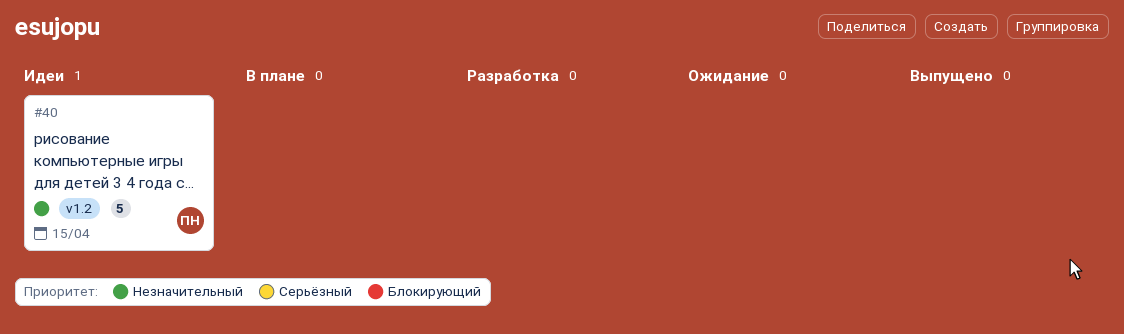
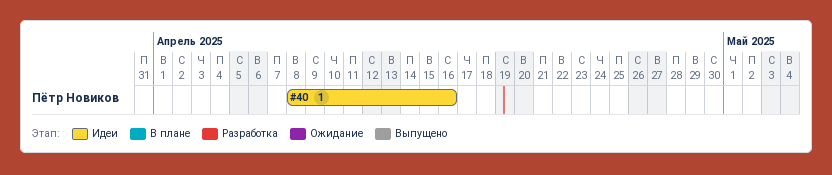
#40, estimate: 5 -> 1
#40, due: Apr 15 -> Apr 16

